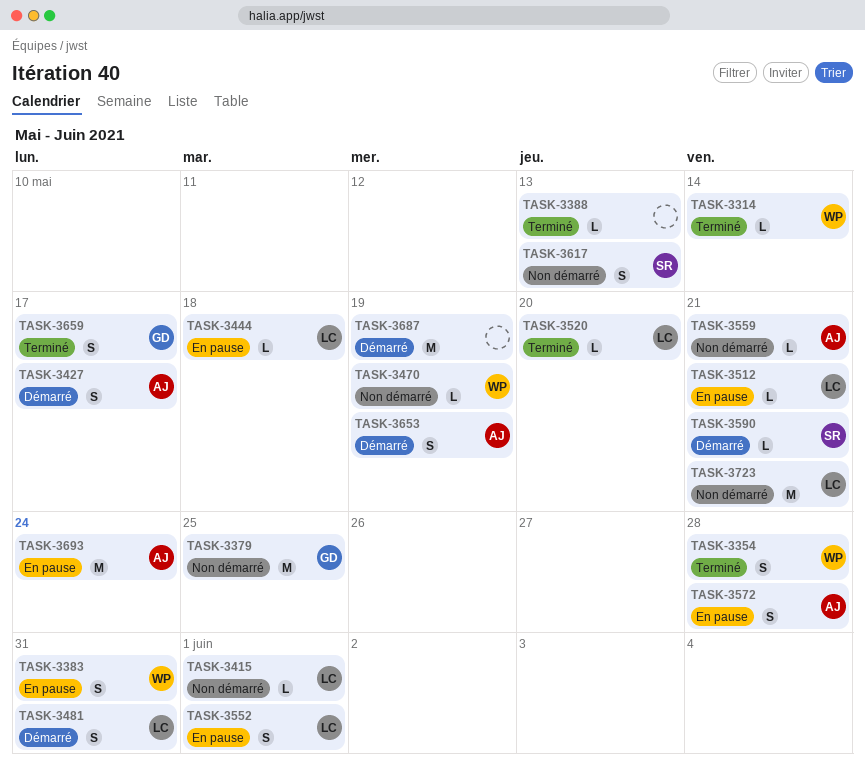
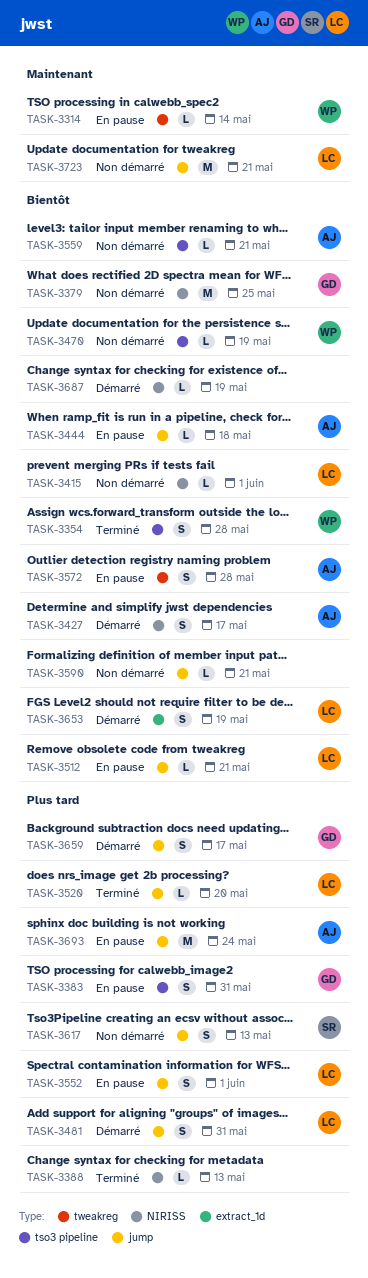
TASK-3314, status: Terminé -> En pause
TASK-3383, owner: WP -> GD
TASK-3444, owner: LC -> AJ
TASK-3590, status: Démarré -> Non démarré
TASK-3590, owner: SR -> none
TASK-3653, owner: AJ -> LC
TASK-3659, status: Terminé -> Démarré
TASK-3687, estimate: M -> L

